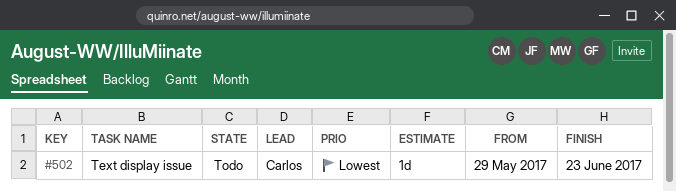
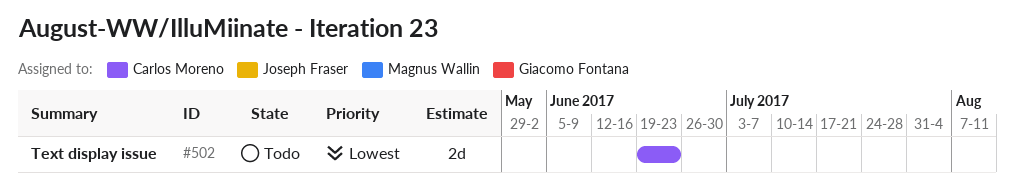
#502, estimate: 1d -> 2d
#502, start: May 29 -> Jun 19

